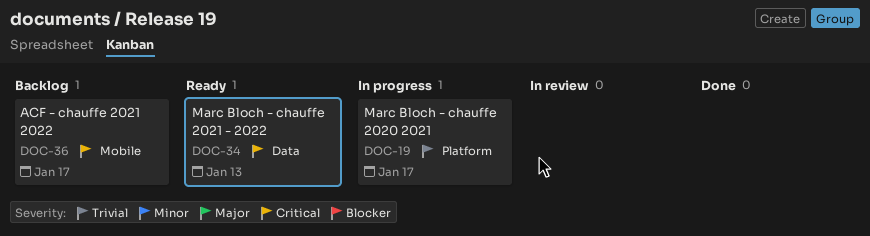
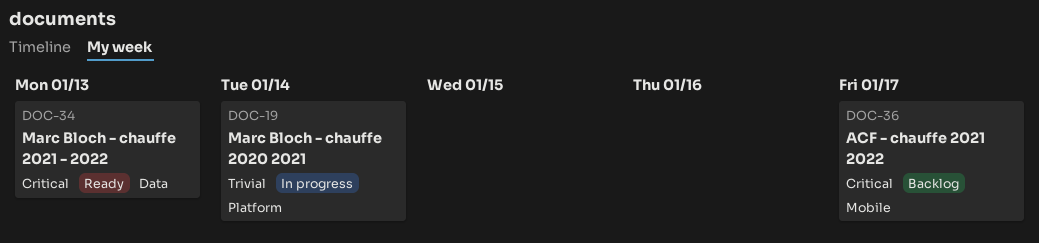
DOC-19, due: Jan 17 -> Jan 14

